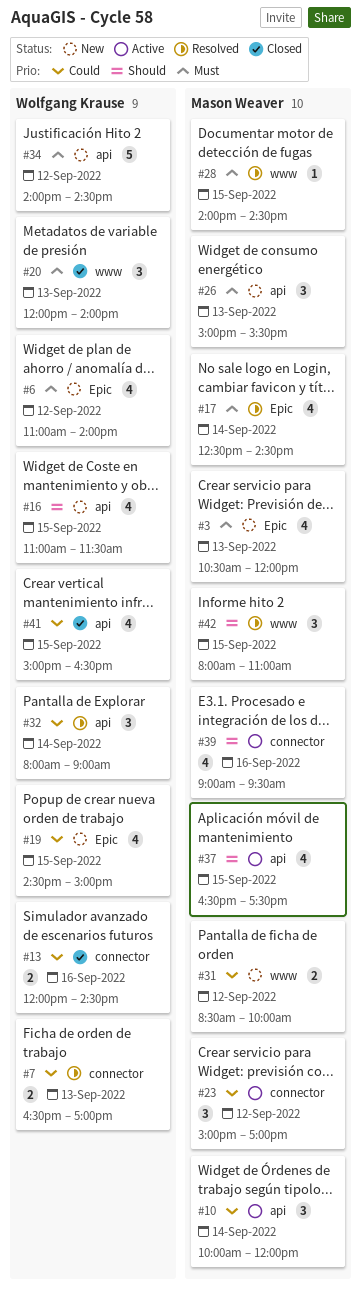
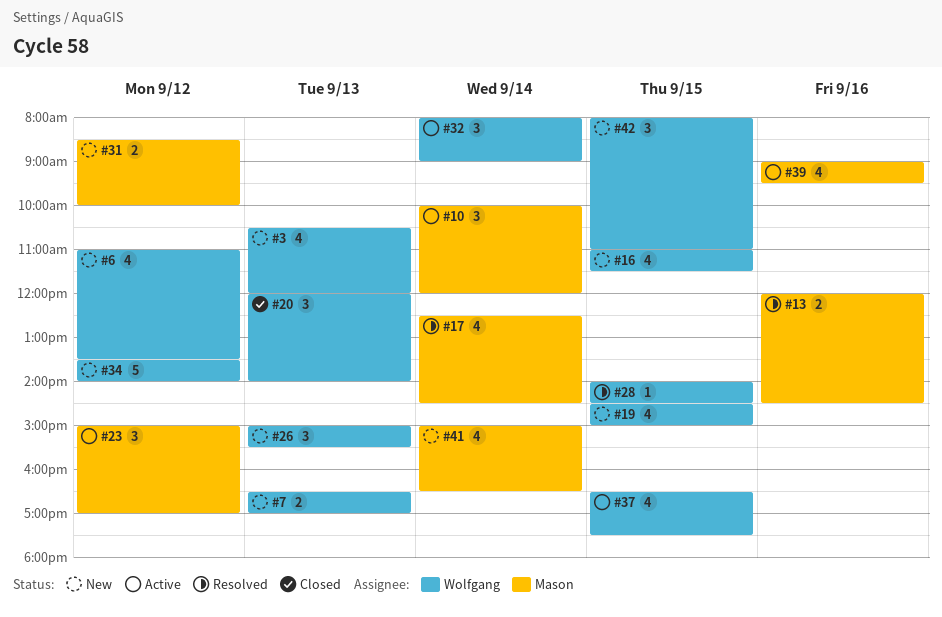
#3, owner: Mason Weaver -> Wolfgang Krause
#6, ends: 14:00 -> 13:30
#7, status: Resolved -> New
#13, status: Closed -> Resolved
#13, owner: Wolfgang Krause -> Mason Weaver
#26, owner: Mason Weaver -> Wolfgang Krause
#28, owner: Mason Weaver -> Wolfgang Krause
#32, status: Resolved -> Active
#34, begins: 14:00 -> 13:30
#34, ends: 14:30 -> 14:00
#37, owner: Mason Weaver -> Wolfgang Krause
#41, status: Closed -> New
#41, owner: Wolfgang Krause -> Mason Weaver
#41, day: Sep 15 -> Sep 14
#42, status: Resolved -> New
#42, owner: Mason Weaver -> Wolfgang Krause

